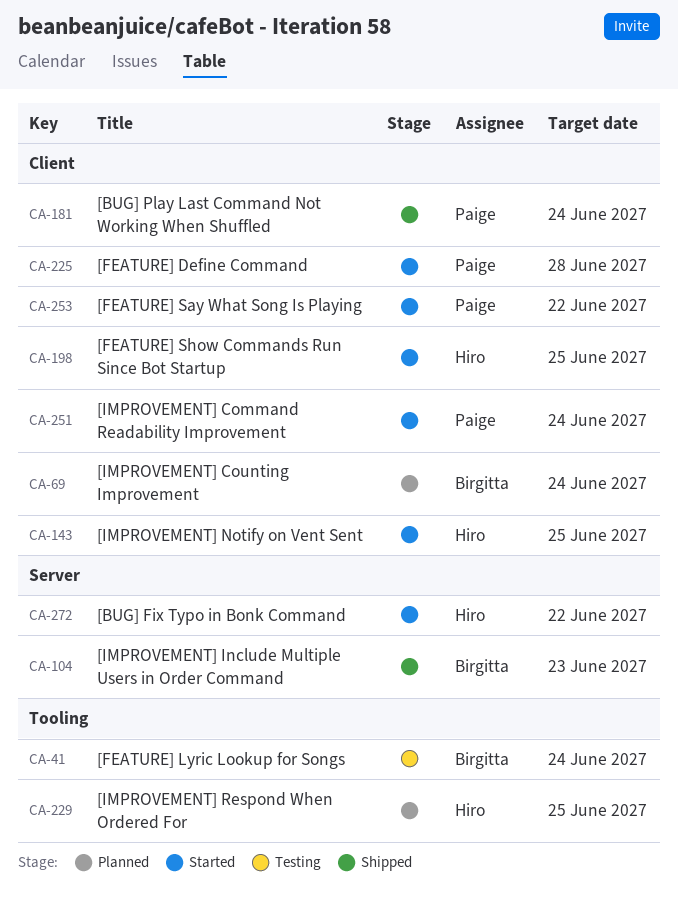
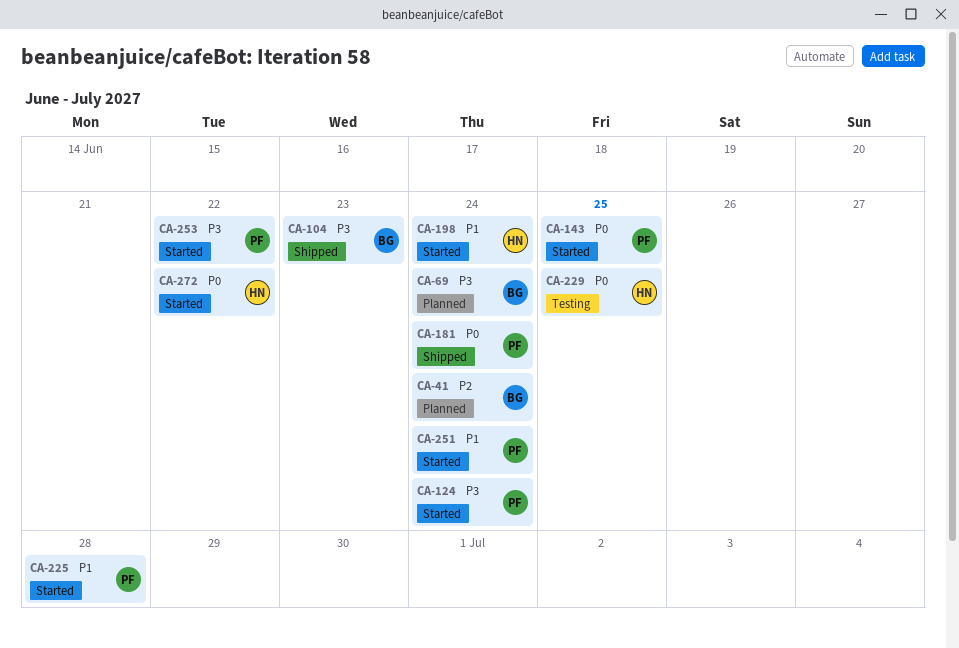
CA-41, status: Testing -> Planned
CA-124: none -> present
CA-143, owner: Hiro -> Paige
CA-198, due: Jun 25 -> Jun 24
CA-229, status: Planned -> Testing

